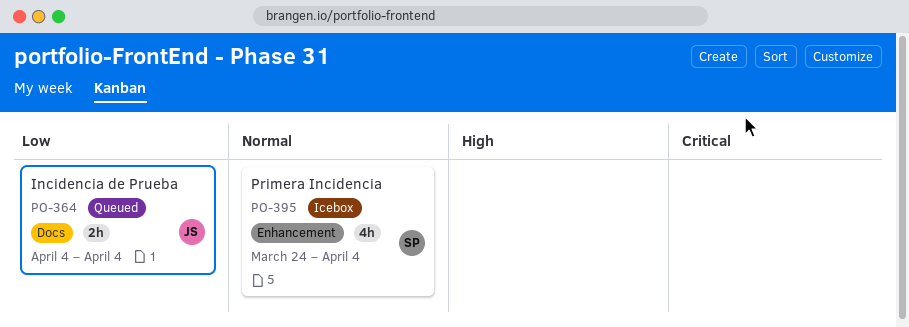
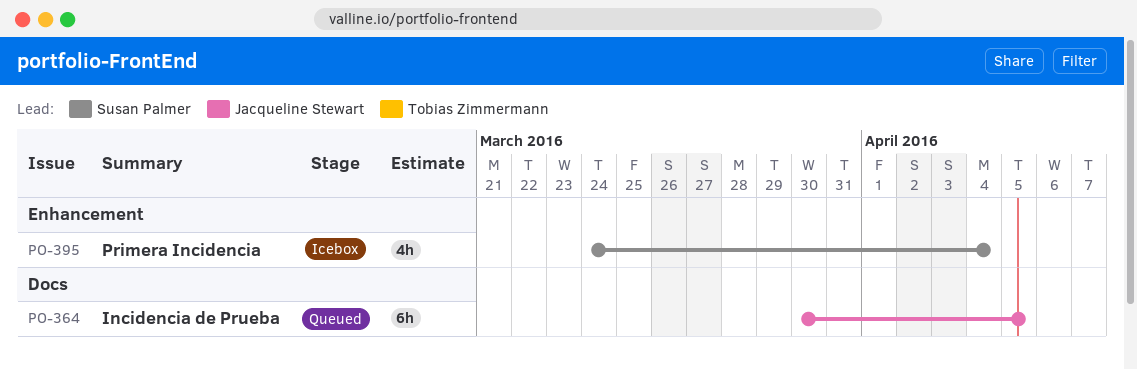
PO-364, estimate: 2h -> 6h
PO-364, start: Apr 4 -> Mar 30
PO-364, due: Apr 4 -> Apr 5

